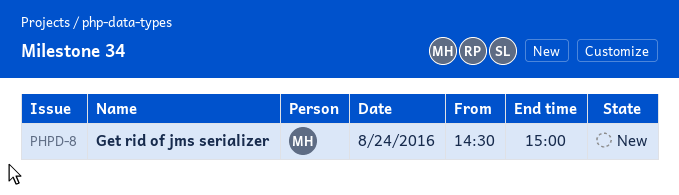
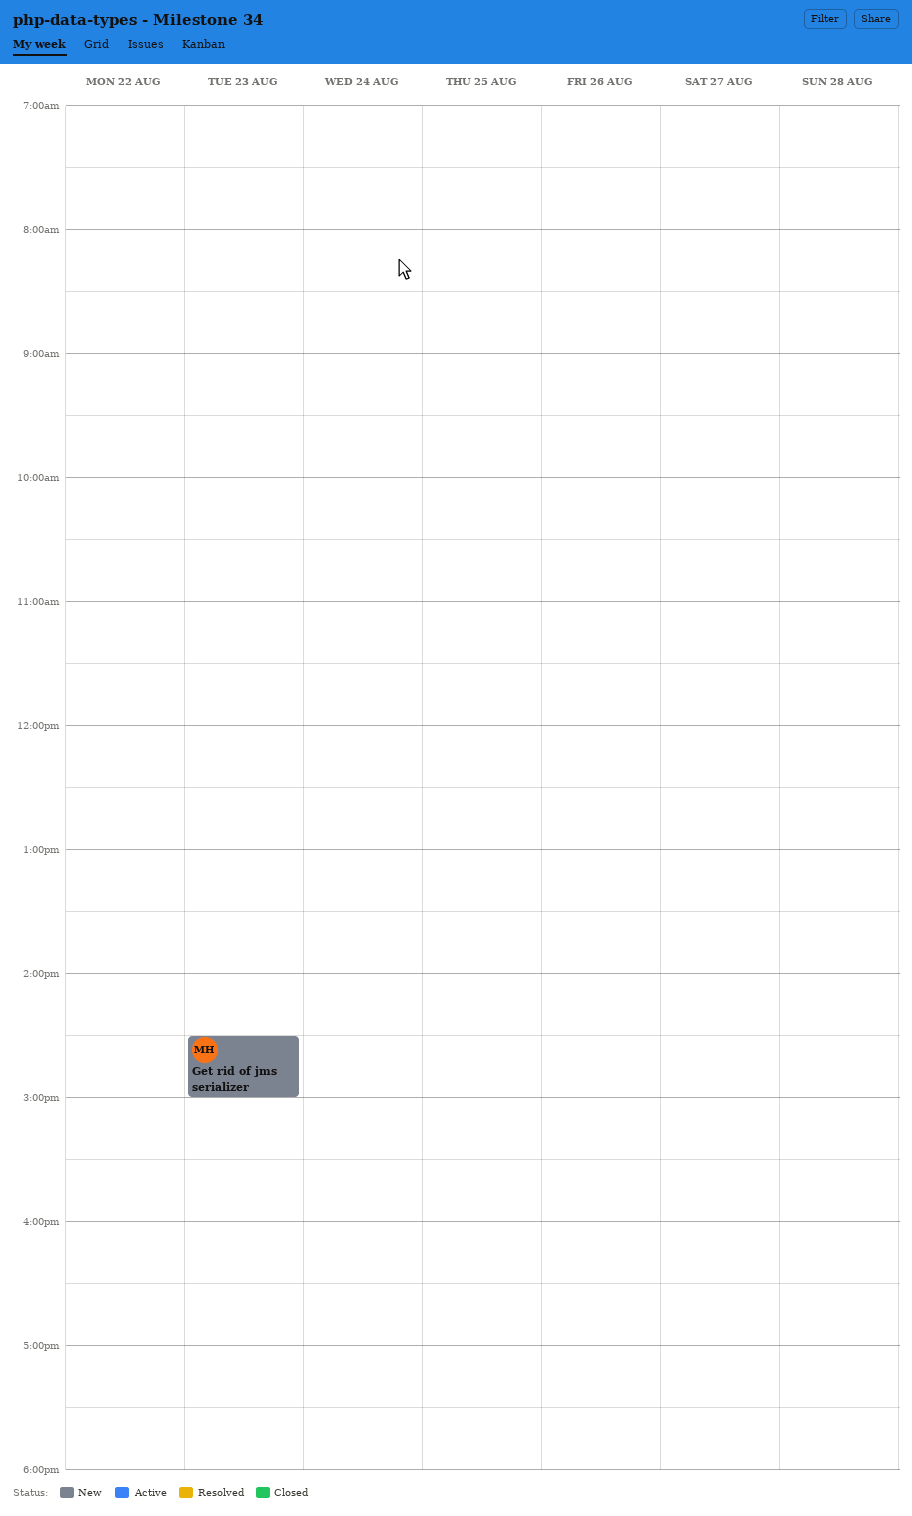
Get rid of jms serializer, day: Aug 24 -> Aug 23

